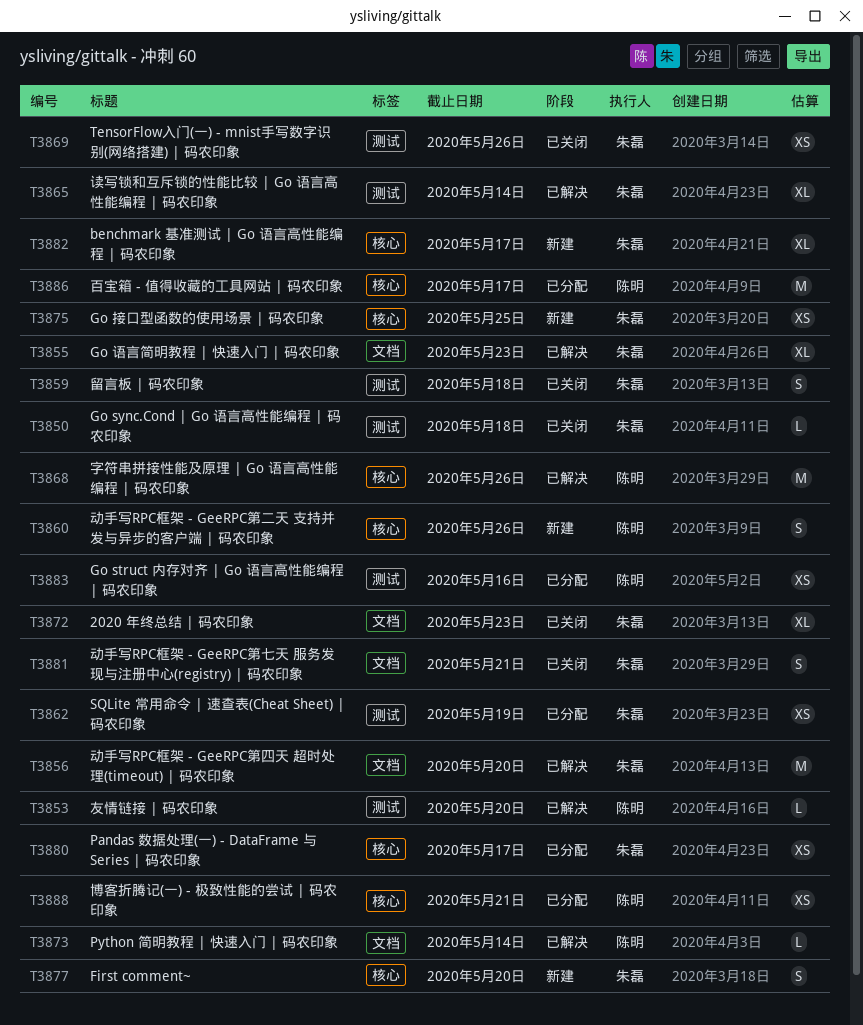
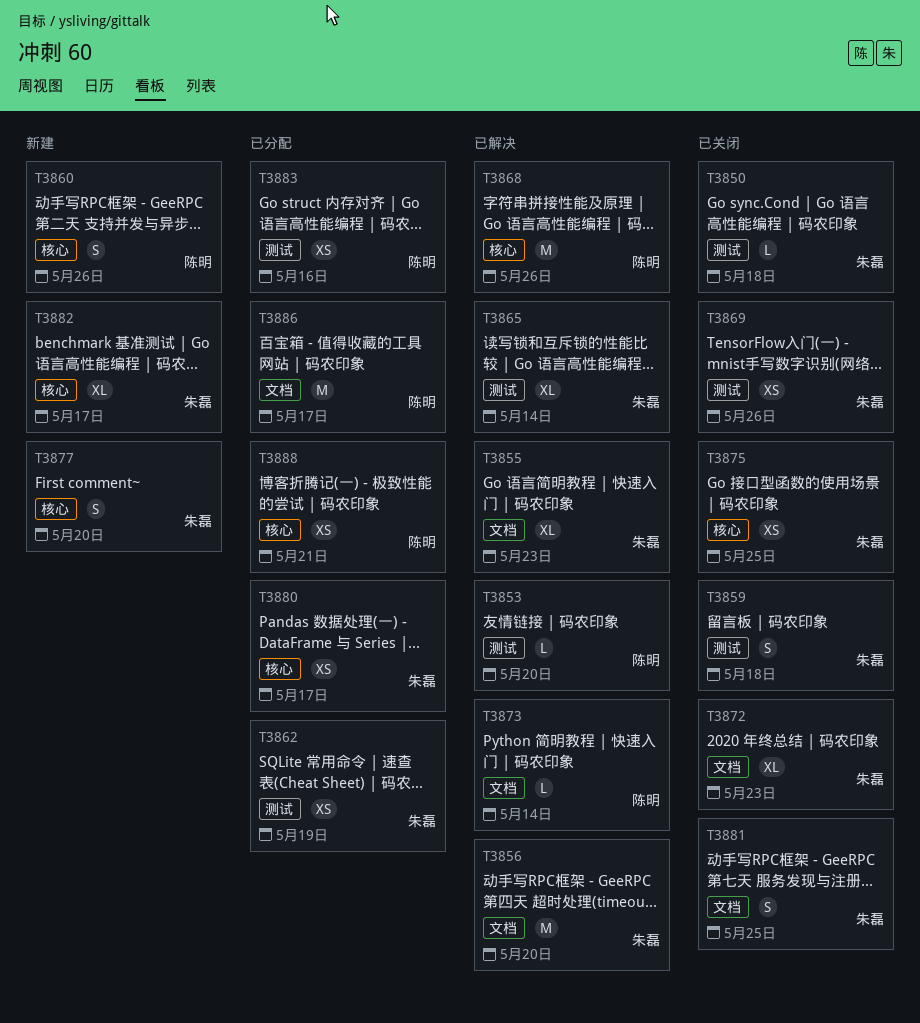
T3875, status: 新建 -> 已关闭
T3881, due: May 21 -> May 25
T3886, label: 核心 -> 文档

